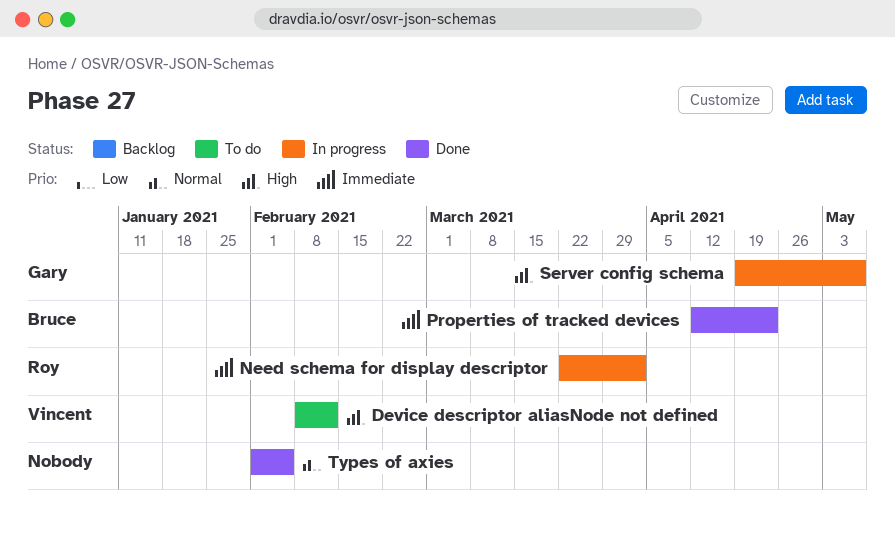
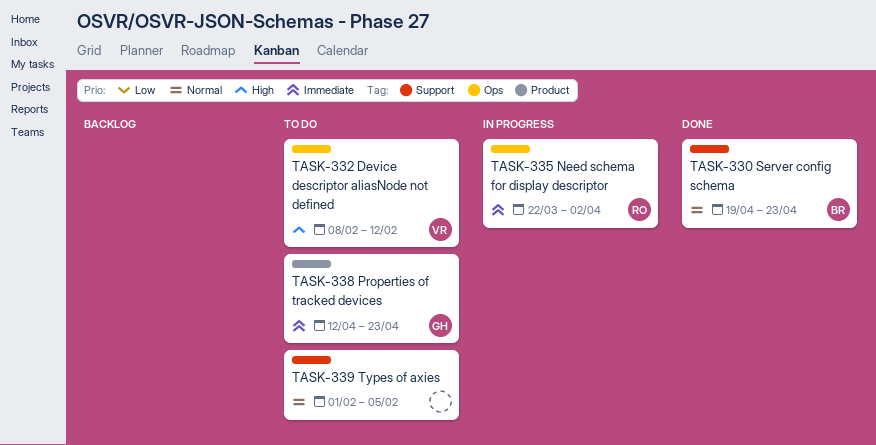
Properties of tracked devices, status: Done -> To do
Properties of tracked devices, owner: Bruce -> Gary
Server config schema, status: In progress -> Done
Server config schema, owner: Gary -> Bruce
Server config schema, priority: High -> Normal
Server config schema, due: May 7 -> Apr 23
Types of axies, status: Done -> To do

